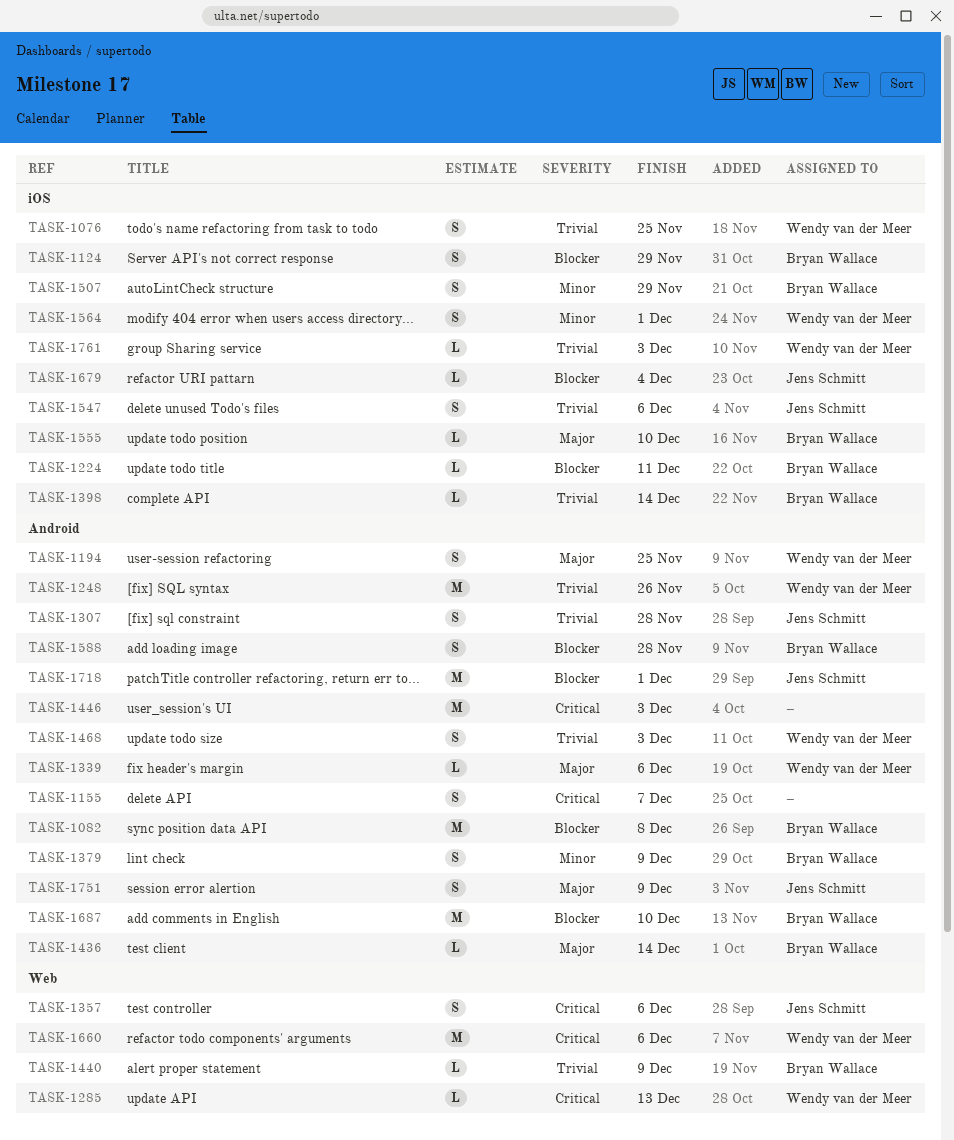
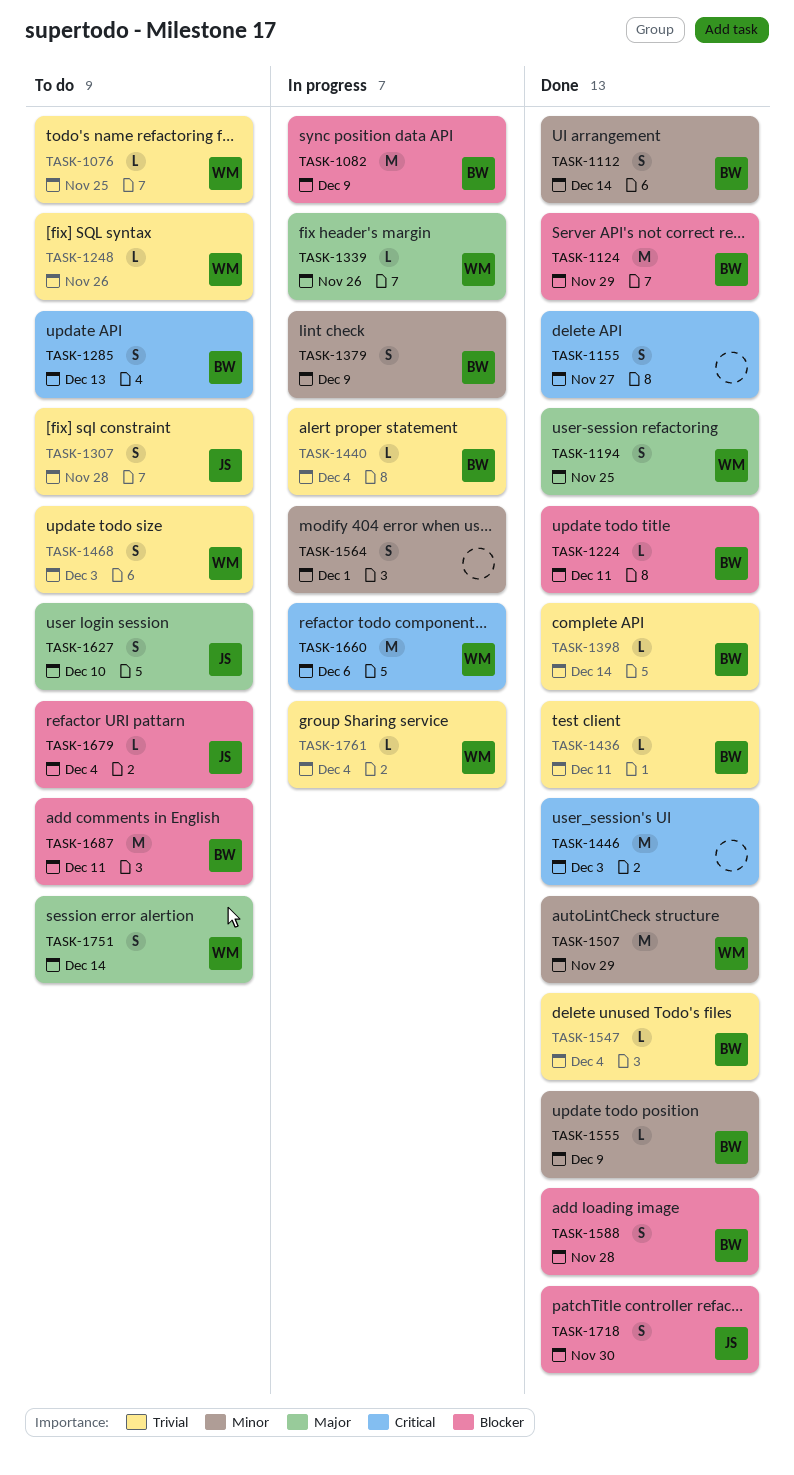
TASK-1076, estimate: S -> L
TASK-1082, due: Dec 8 -> Dec 9
TASK-1112: none -> present
TASK-1124, estimate: S -> M
TASK-1155, due: Dec 7 -> Nov 27
TASK-1248, estimate: M -> L
TASK-1285, owner: Wendy van der Meer -> Bryan Wallace
TASK-1285, estimate: L -> S
TASK-1339, due: Dec 6 -> Nov 26
TASK-1357: present -> none
TASK-1436, priority: Major -> Trivial
TASK-1436, due: Dec 14 -> Dec 11
TASK-1440, due: Dec 9 -> Dec 4
TASK-1507, owner: Bryan Wallace -> Wendy van der Meer
TASK-1507, estimate: S -> M
TASK-1547, owner: Jens Schmitt -> Bryan Wallace
TASK-1547, estimate: S -> L
TASK-1547, due: Dec 6 -> Dec 4
TASK-1555, priority: Major -> Minor
TASK-1555, due: Dec 10 -> Dec 9
TASK-1564, owner: Wendy van der Meer -> none
TASK-1627: none -> present
TASK-1687, due: Dec 10 -> Dec 11
TASK-1718, estimate: M -> S
TASK-1718, due: Dec 1 -> Nov 30
TASK-1751, owner: Jens Schmitt -> Wendy van der Meer
TASK-1751, due: Dec 9 -> Dec 14
TASK-1761, due: Dec 3 -> Dec 4

